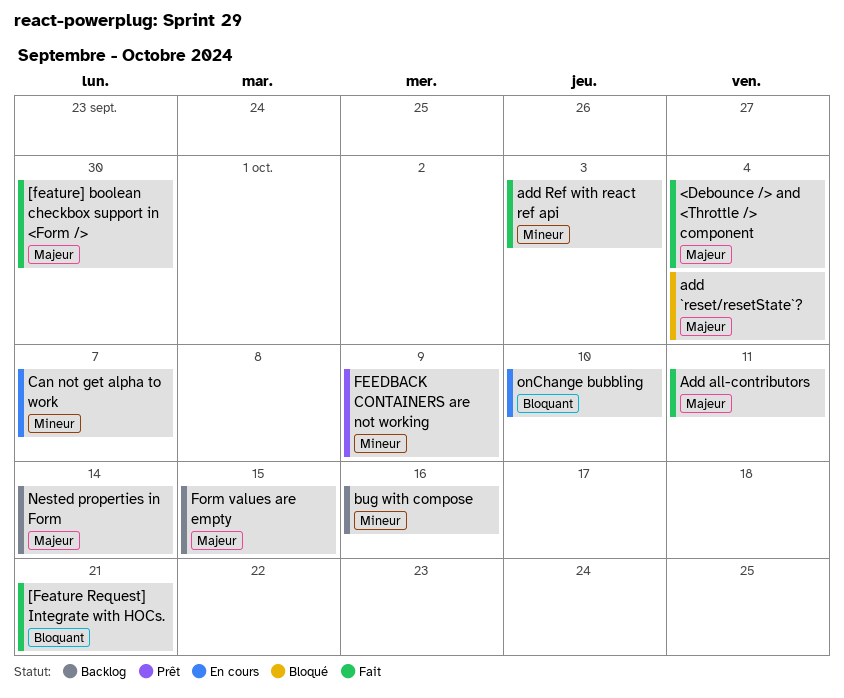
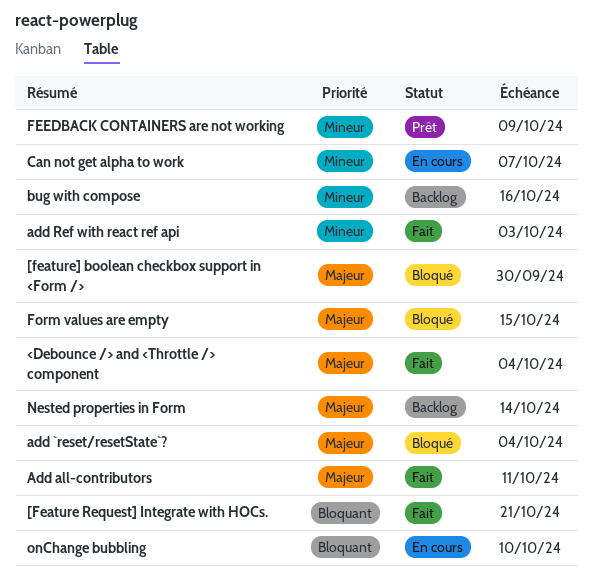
[feature] boolean checkbox support in <Form />, status: Fait -> Bloqué
Form values are empty, status: Backlog -> Bloqué

